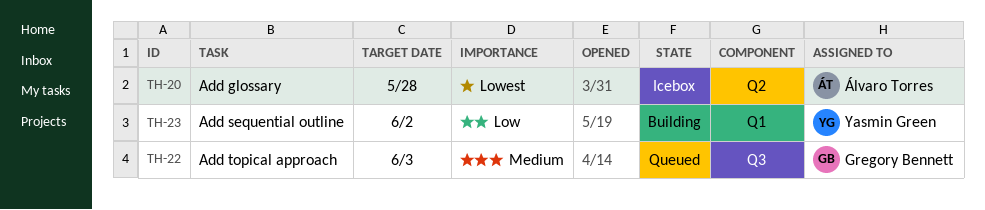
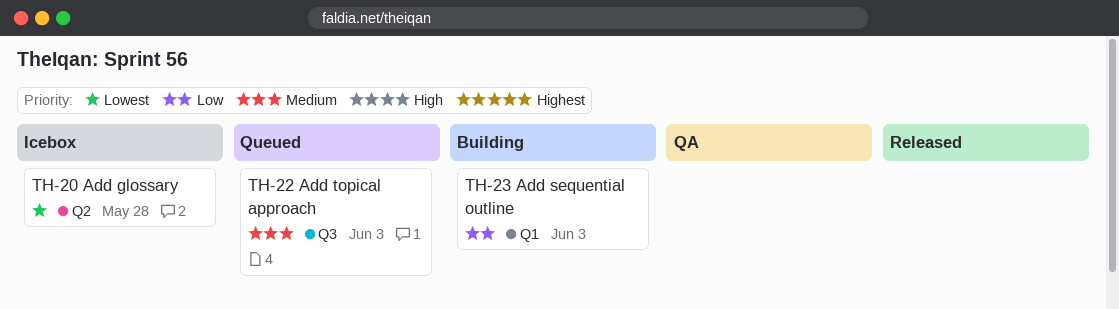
TH-23, due: Jun 2 -> Jun 3

